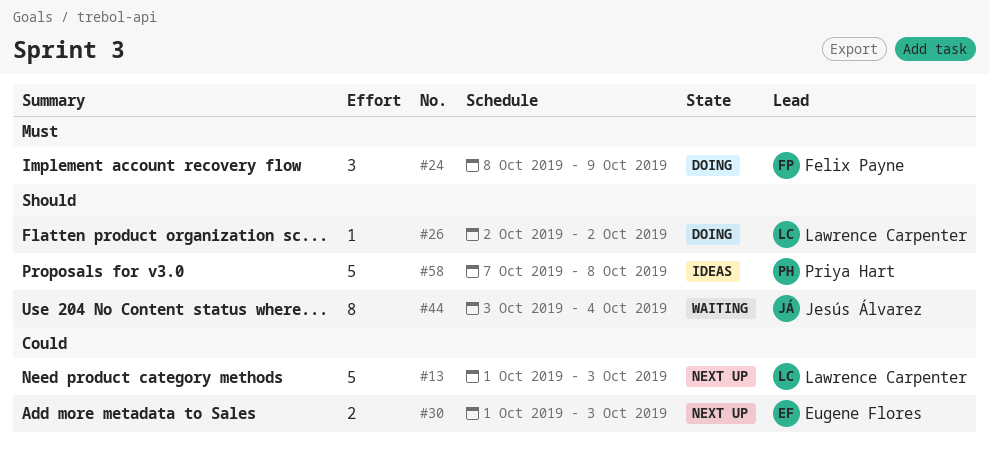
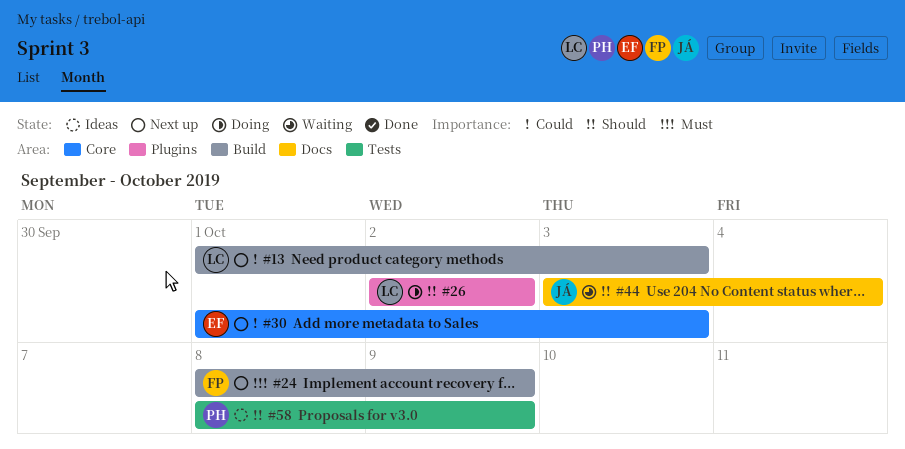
#24, status: Doing -> Next up
#58, start: Oct 7 -> Oct 8
#58, due: Oct 8 -> Oct 9

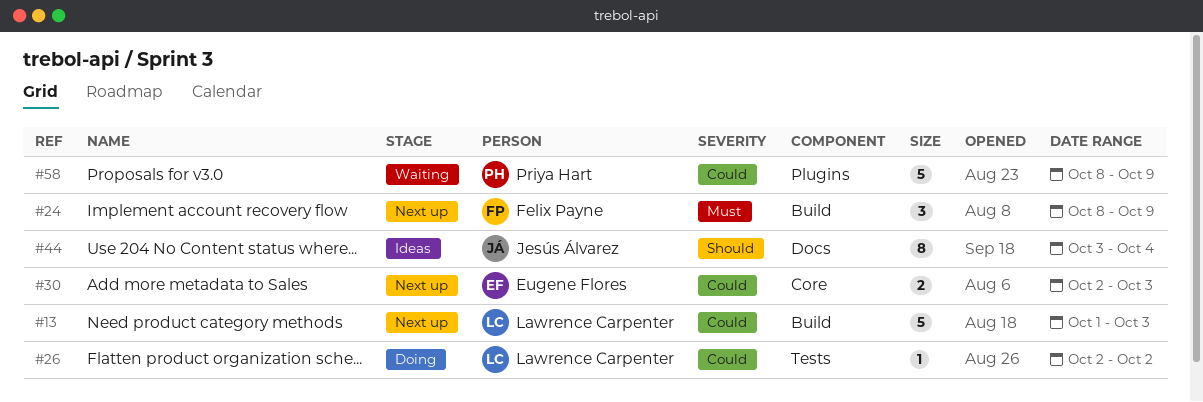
#26, priority: Should -> Could
#26, label: Plugins -> Tests
#30, start: Oct 1 -> Oct 2
#44, status: Waiting -> Ideas
#58, status: Ideas -> Waiting
#58, priority: Should -> Could
#58, label: Tests -> Plugins

